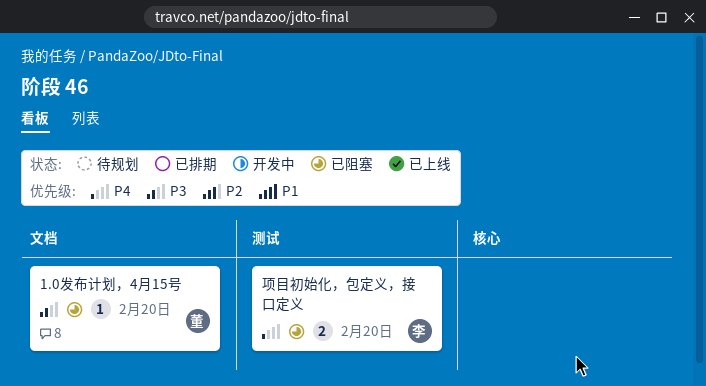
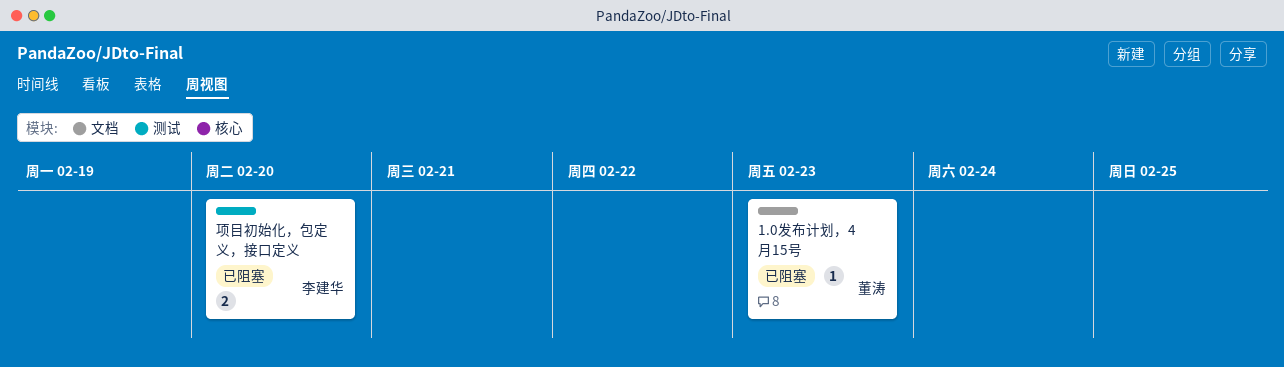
1.0发布计划，4月15号, due: Feb 20 -> Feb 23

